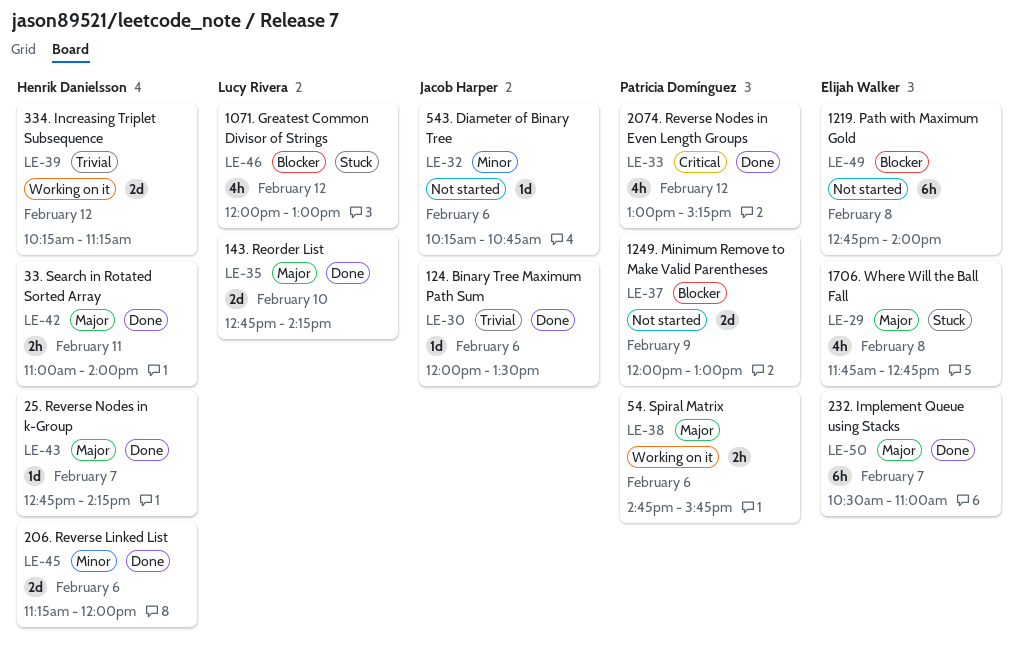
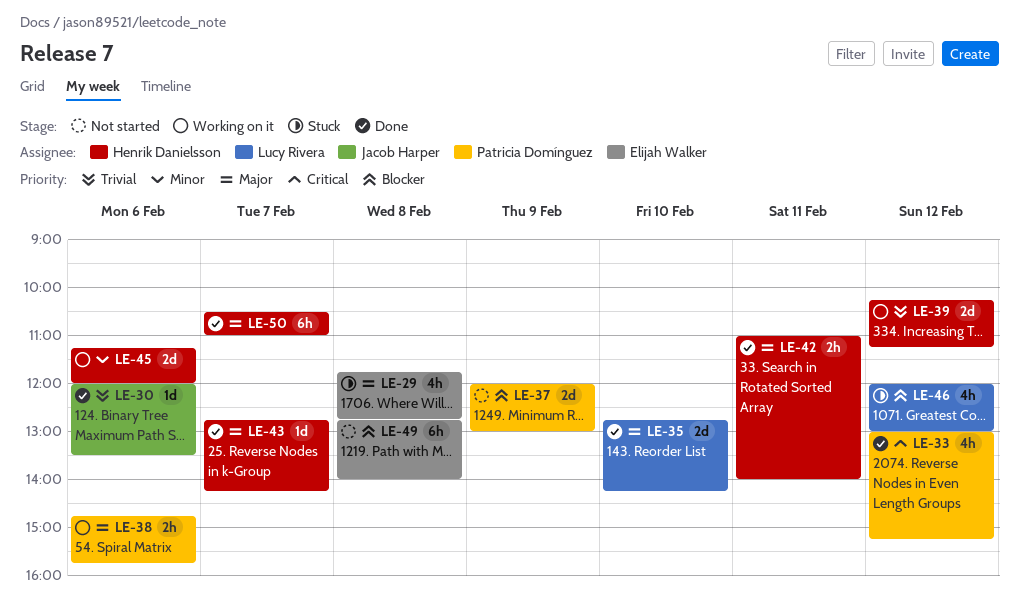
LE-32: present -> none
LE-45, status: Done -> Working on it
LE-50, owner: Elijah Walker -> Henrik Danielsson

